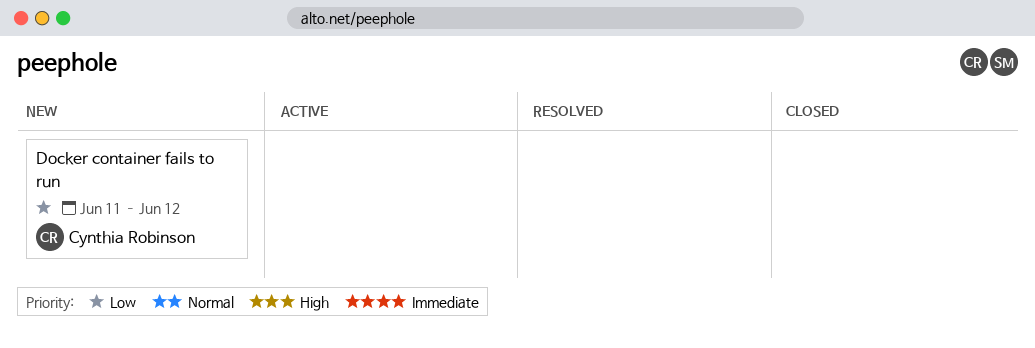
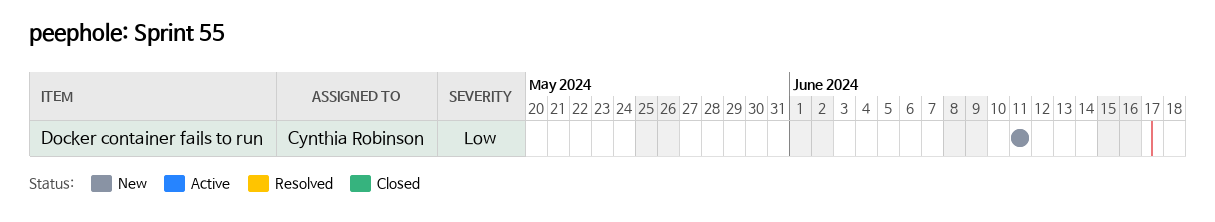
Docker container fails to run, due: Jun 12 -> Jun 11

